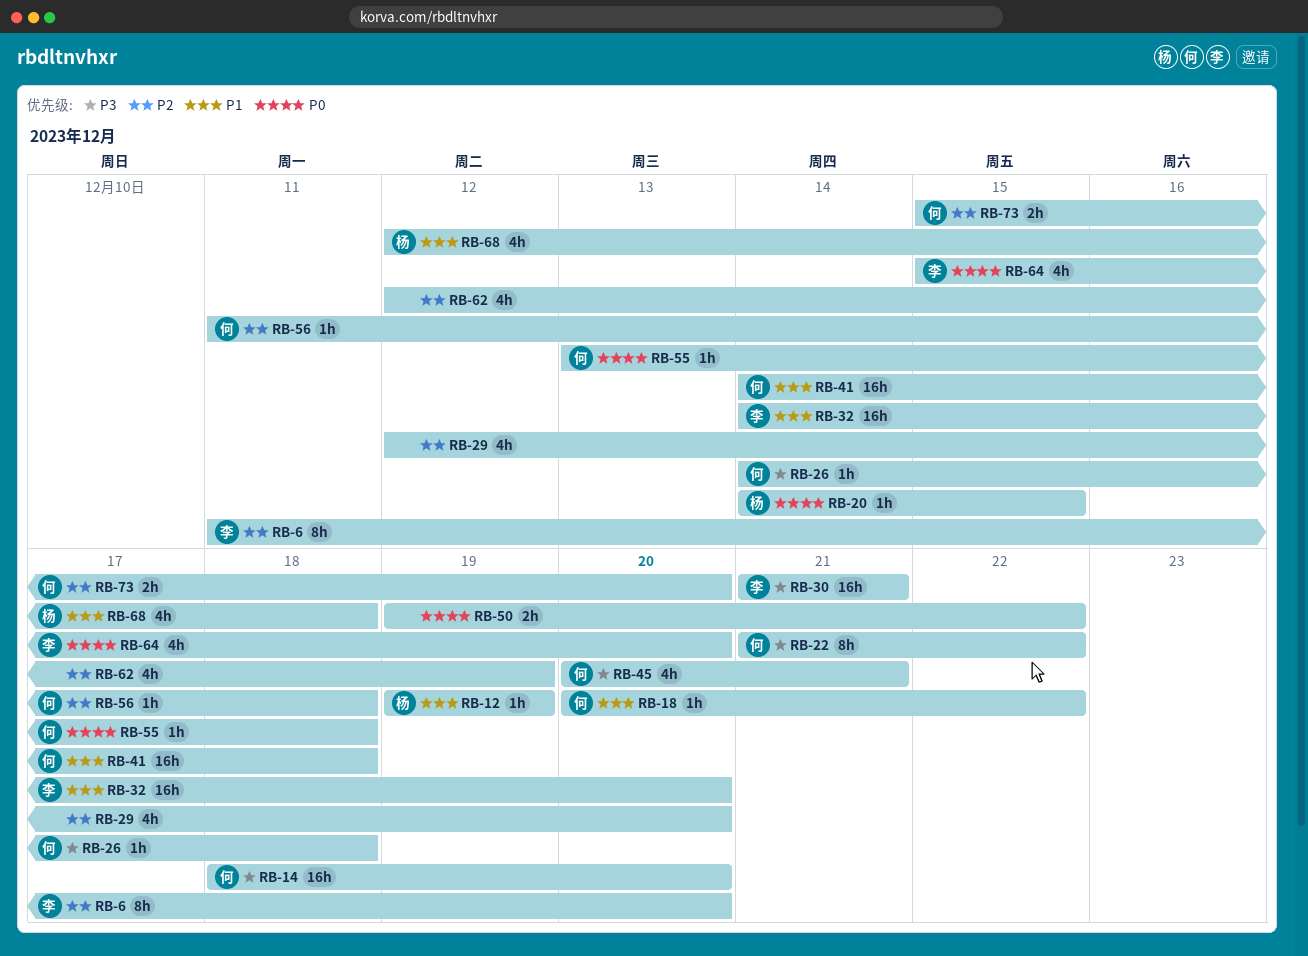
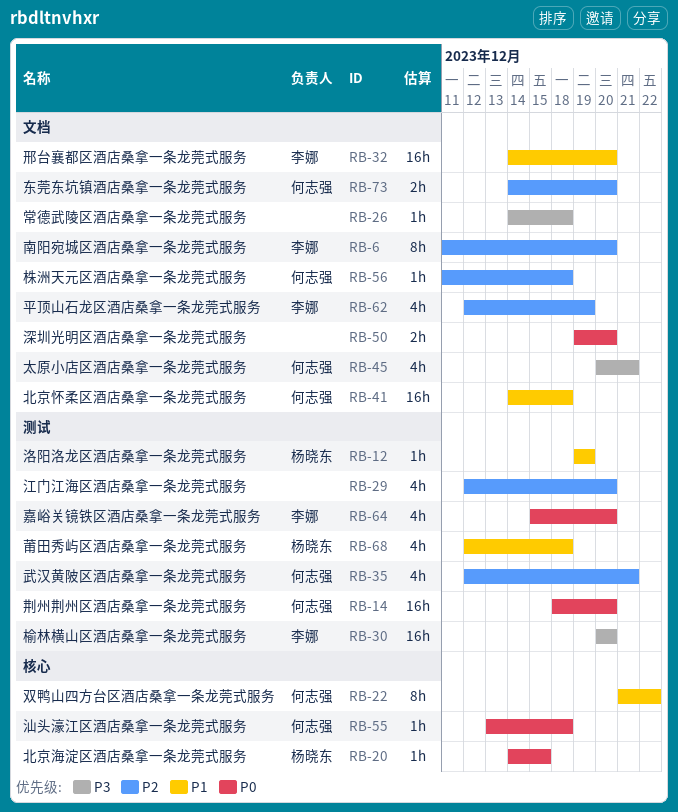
RB-14, priority: P3 -> P0
RB-18: present -> none
RB-22, priority: P3 -> P1
RB-26, owner: 何志强 -> none
RB-30, start: Dec 21 -> Dec 20
RB-30, due: Dec 21 -> Dec 20
RB-35: none -> present
RB-50, due: Dec 22 -> Dec 20
RB-62, owner: none -> 李娜
RB-73, start: Dec 15 -> Dec 14

